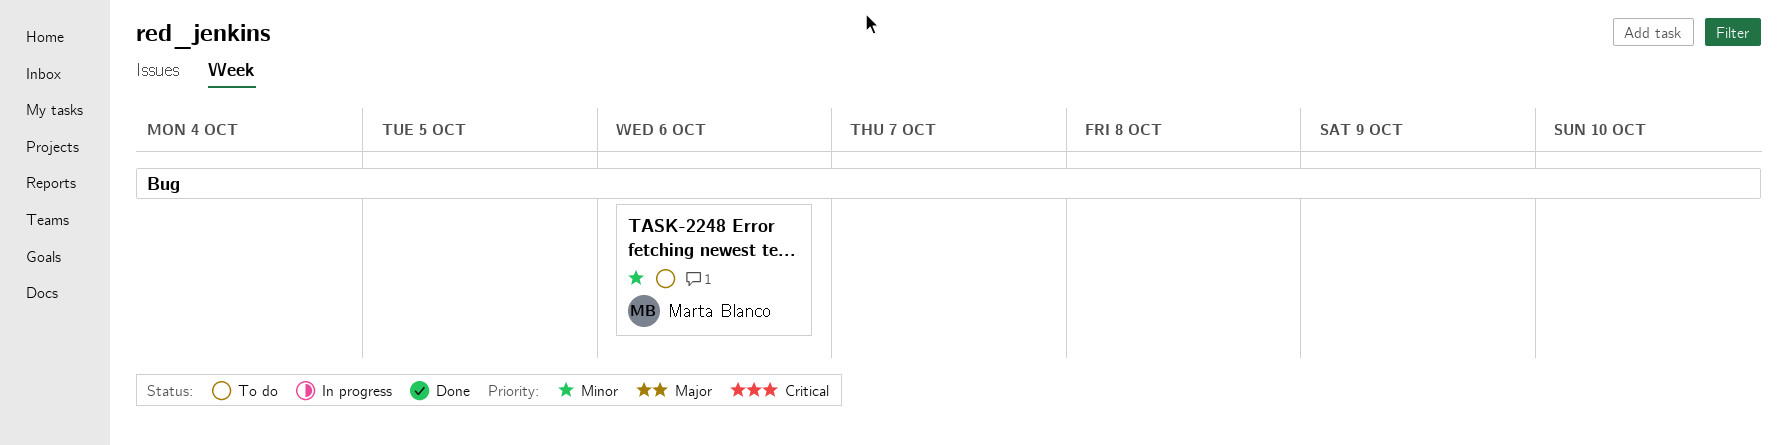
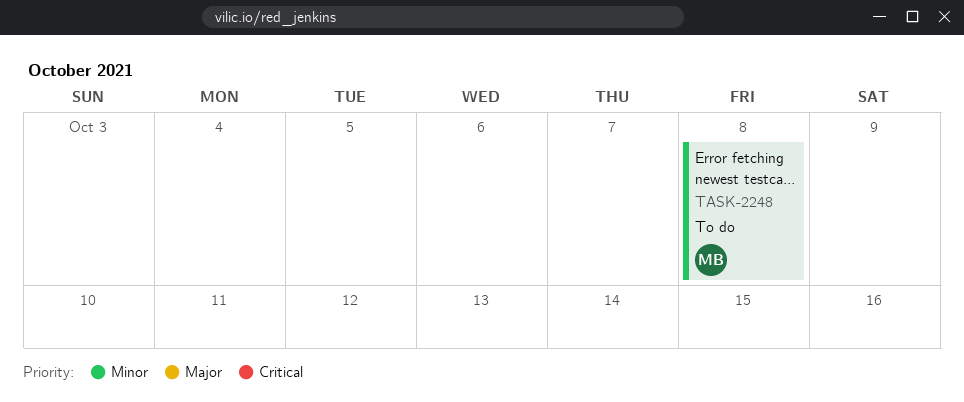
TASK-2248, due: Oct 6 -> Oct 8

